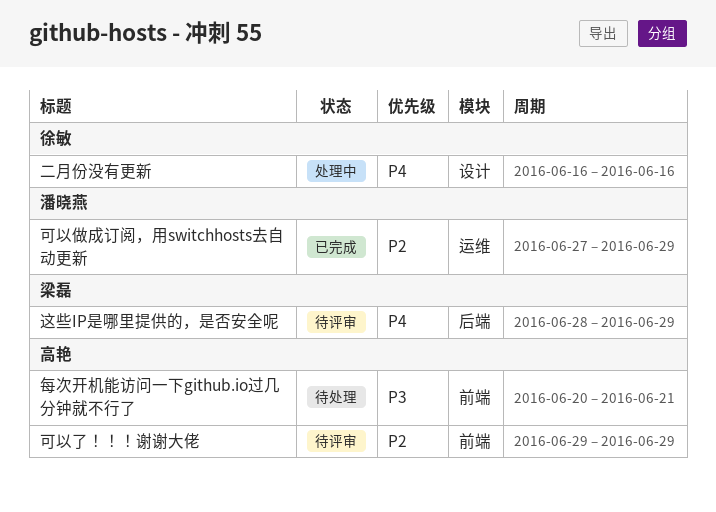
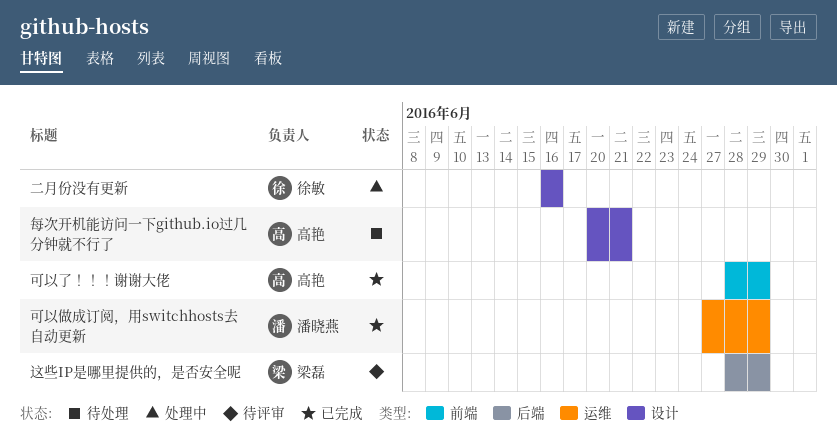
可以了！！！谢谢大佬, status: 待评审 -> 已完成
可以了！！！谢谢大佬, start: Jun 29 -> Jun 28
每次开机能访问一下github.io过几分钟就不行了, label: 前端 -> 设计

